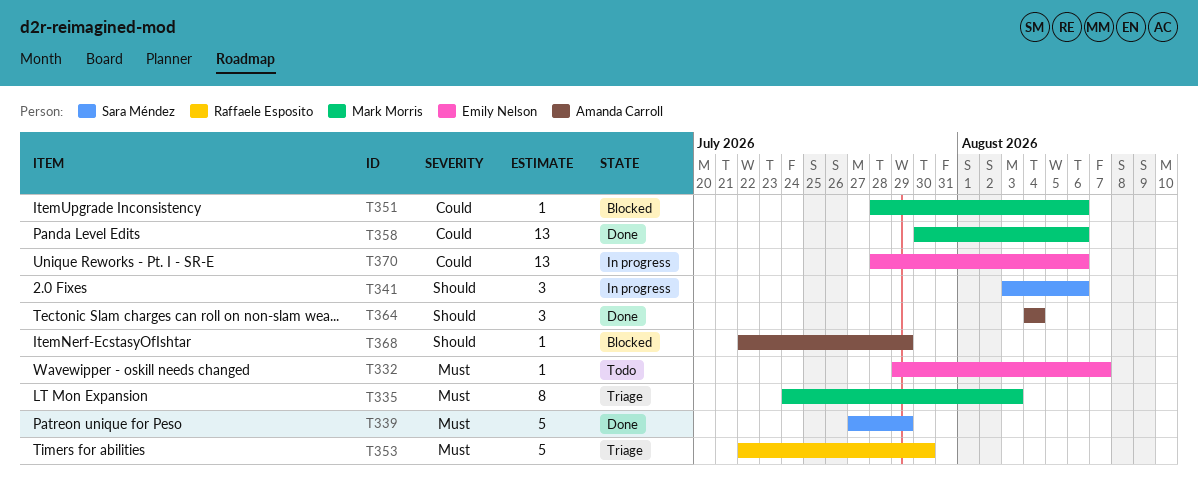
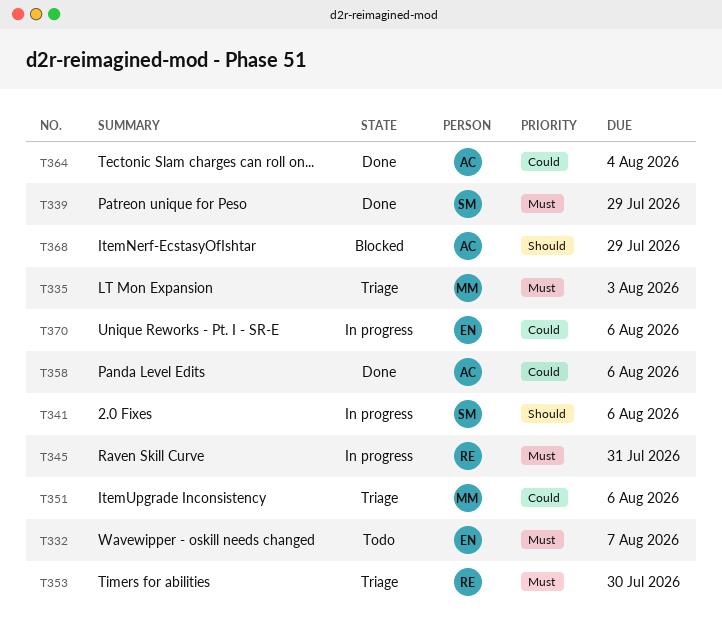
T345: none -> present
T351, status: Blocked -> Triage
T358, owner: Mark Morris -> Amanda Carroll
T364, priority: Should -> Could

